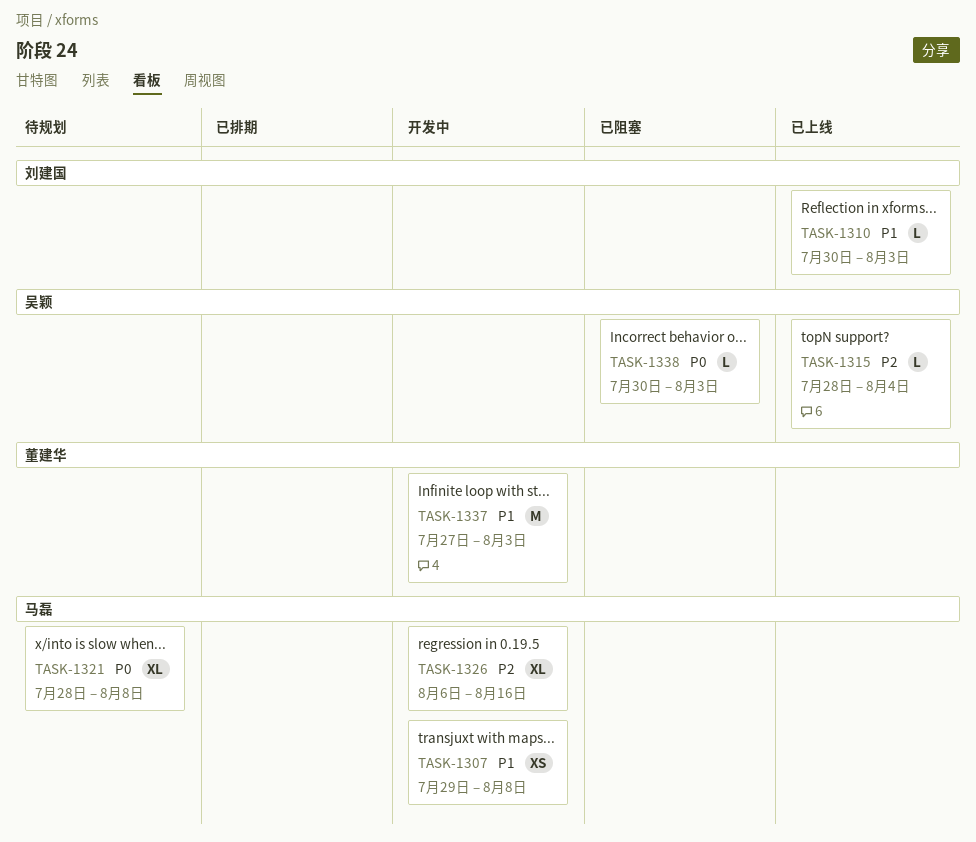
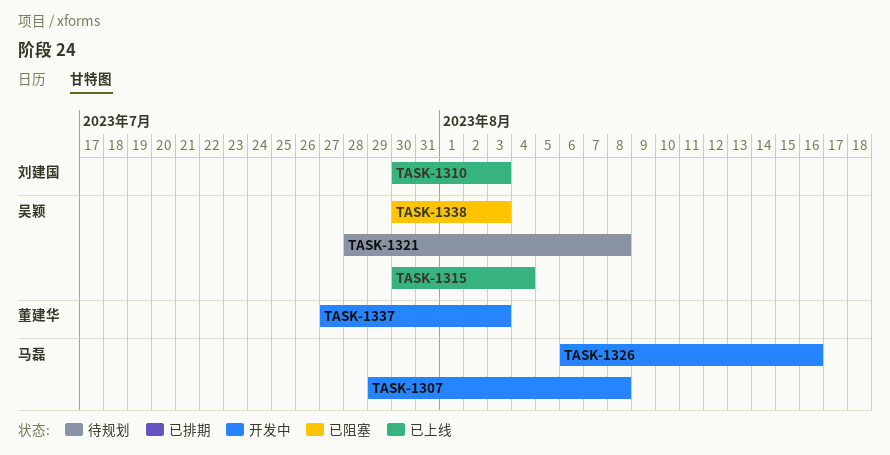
TASK-1315, start: Jul 28 -> Jul 30
TASK-1321, owner: 马磊 -> 吴颖

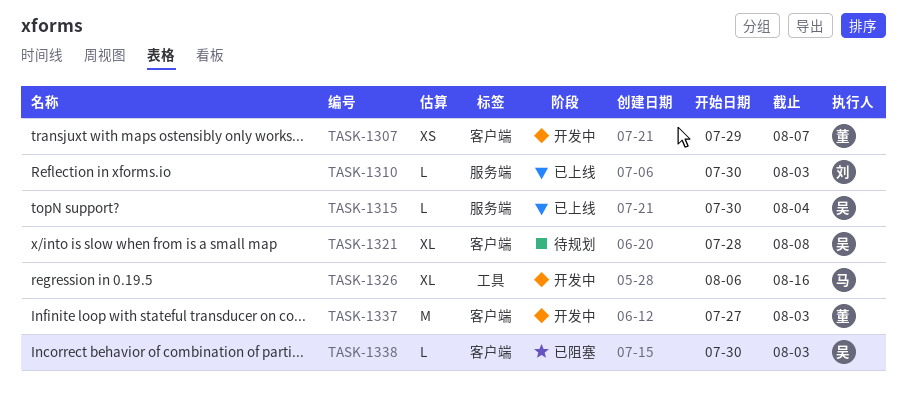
TASK-1307, owner: 马磊 -> 董建华
TASK-1307, due: Aug 8 -> Aug 7

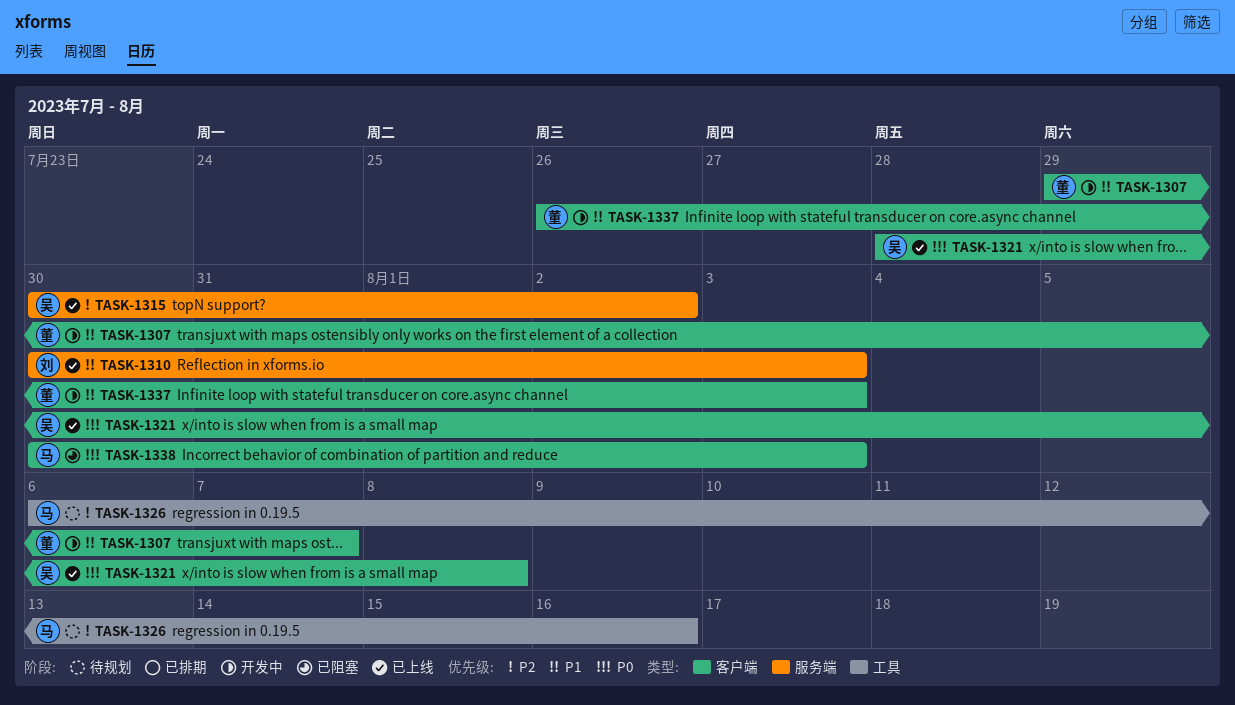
TASK-1315, due: Aug 4 -> Aug 2
TASK-1321, status: 待规划 -> 已上线
TASK-1326, status: 开发中 -> 待规划
TASK-1337, start: Jul 27 -> Jul 26
TASK-1338, owner: 吴 -> 马

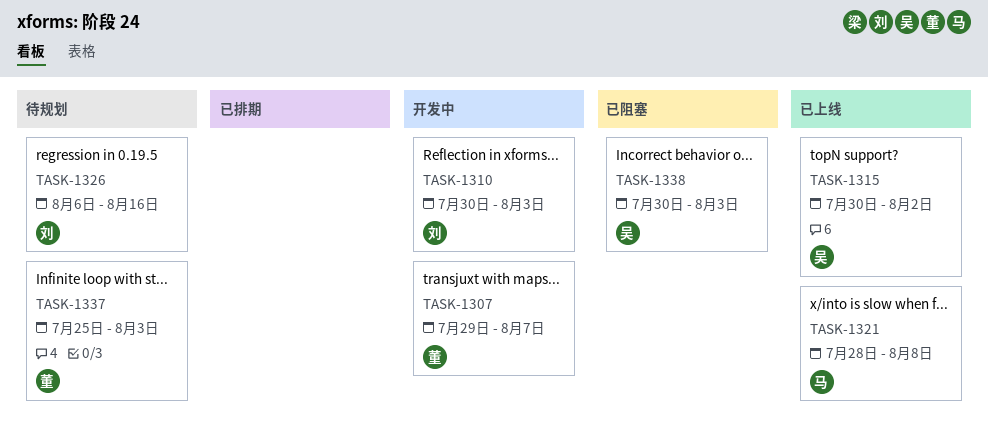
TASK-1310, status: 已上线 -> 开发中
TASK-1321, owner: 吴 -> 马
TASK-1326, owner: 马 -> 刘
TASK-1337, status: 开发中 -> 待规划
TASK-1337, start: Jul 26 -> Jul 25
TASK-1338, owner: 马 -> 吴

